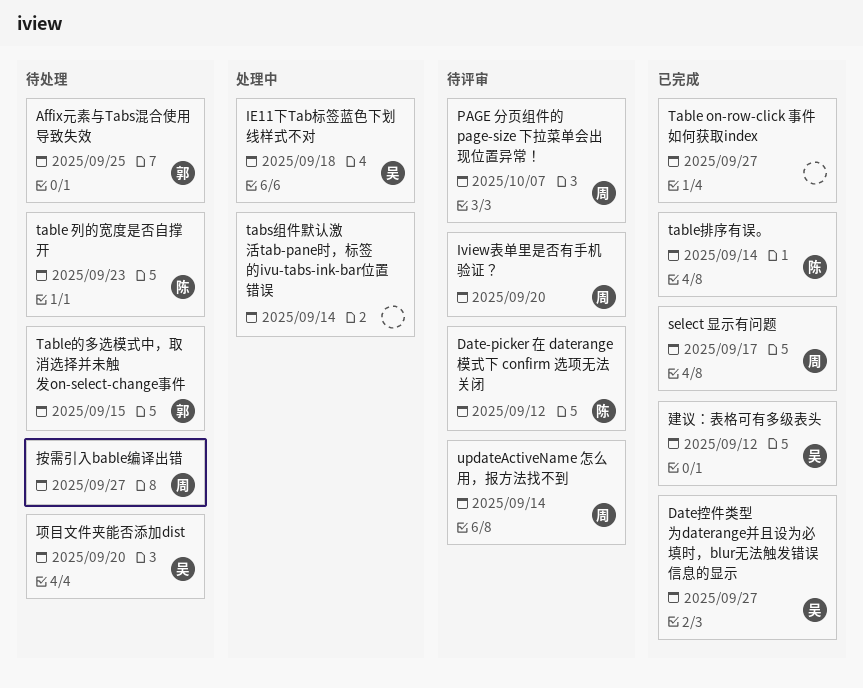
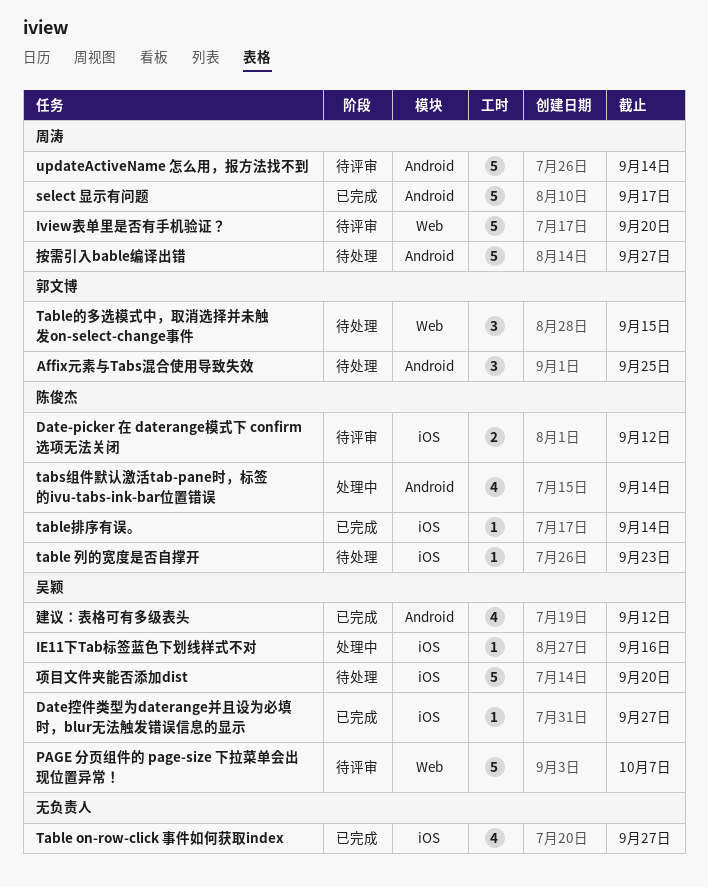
IE11下Tab标签蓝色下划线样式不对, due: Sep 18 -> Sep 16
PAGE 分页组件的 page-size 下拉菜单会出现位置异常！, owner: 周涛 -> 吴颖
tabs组件默认激活tab-pane时，标签的ivu-tabs-ink-bar位置错误, owner: none -> 陈俊杰

